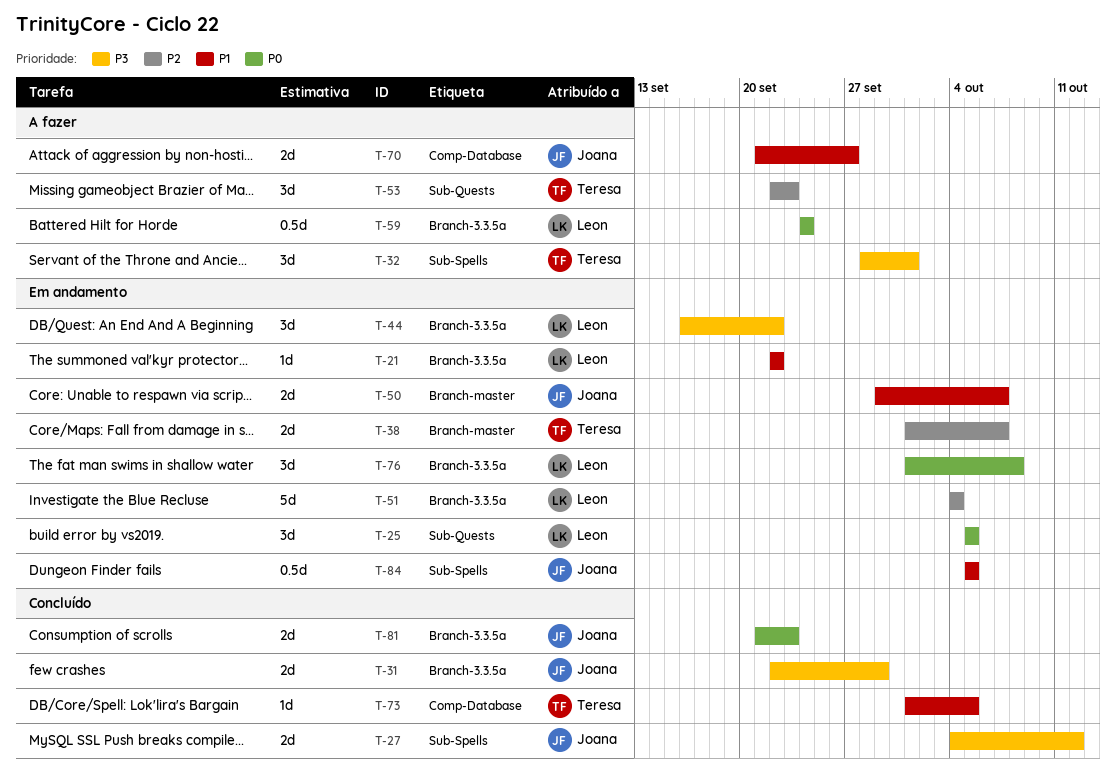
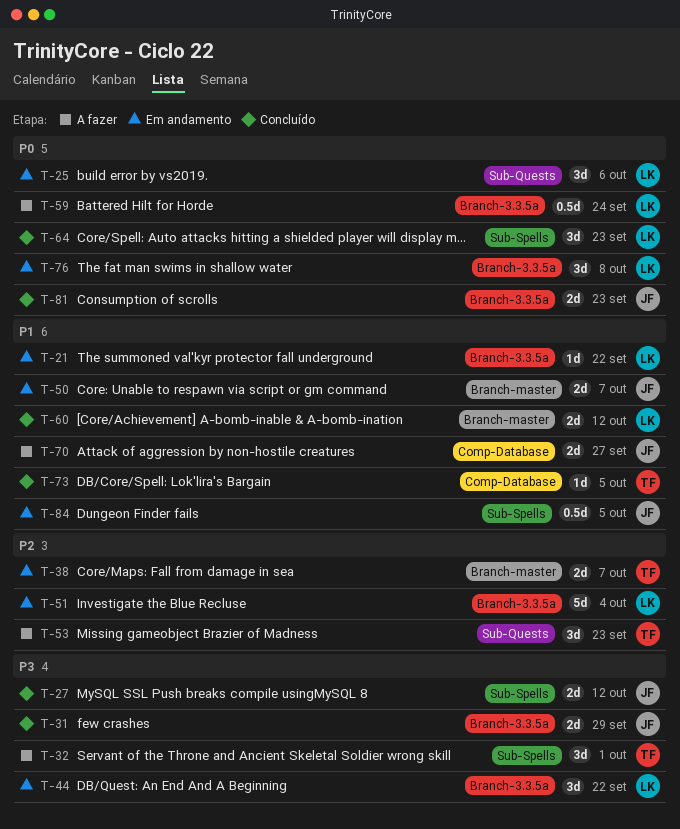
T-25, due: Oct 5 -> Oct 6
T-60: none -> present
T-64: none -> present

